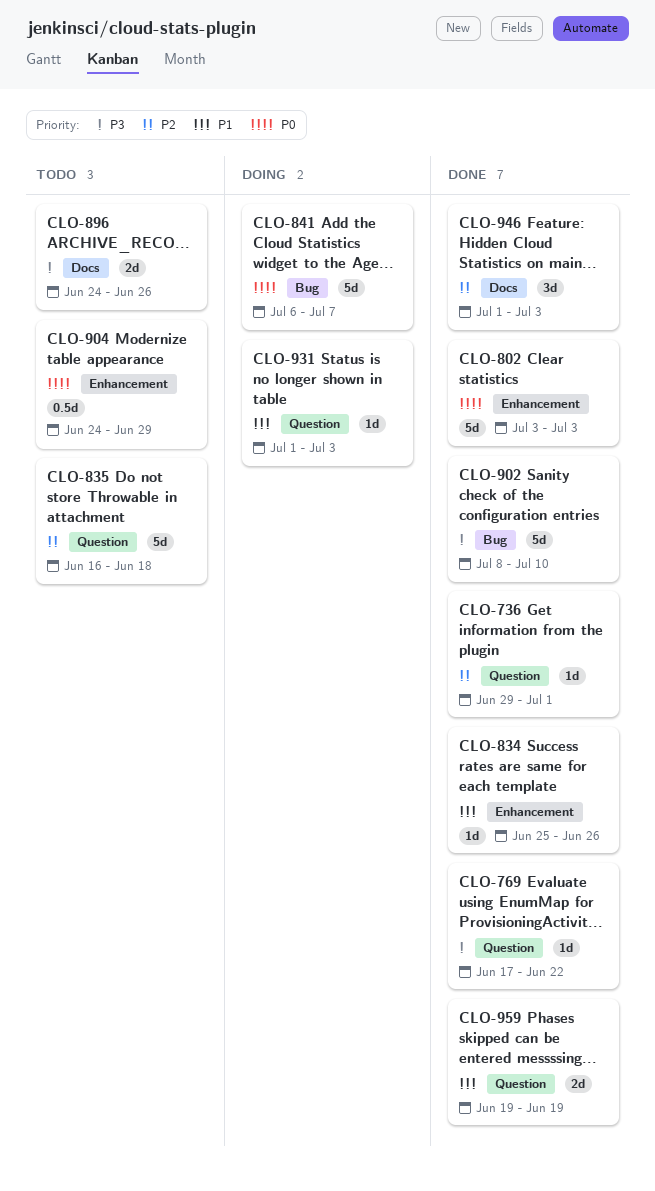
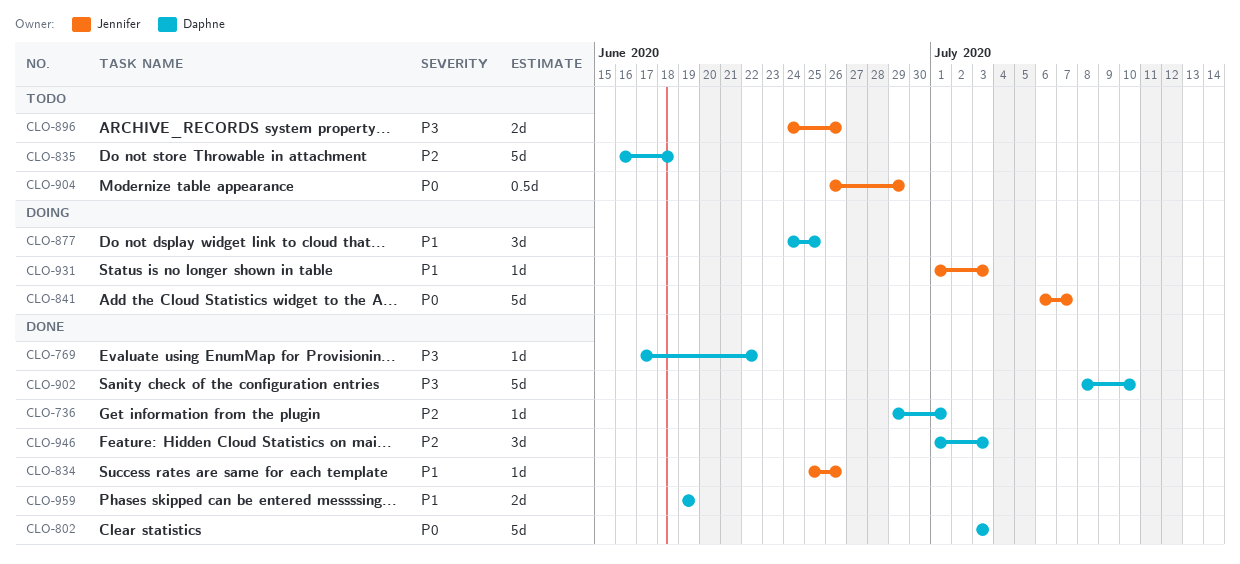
CLO-877: none -> present
CLO-904, start: Jun 24 -> Jun 26

